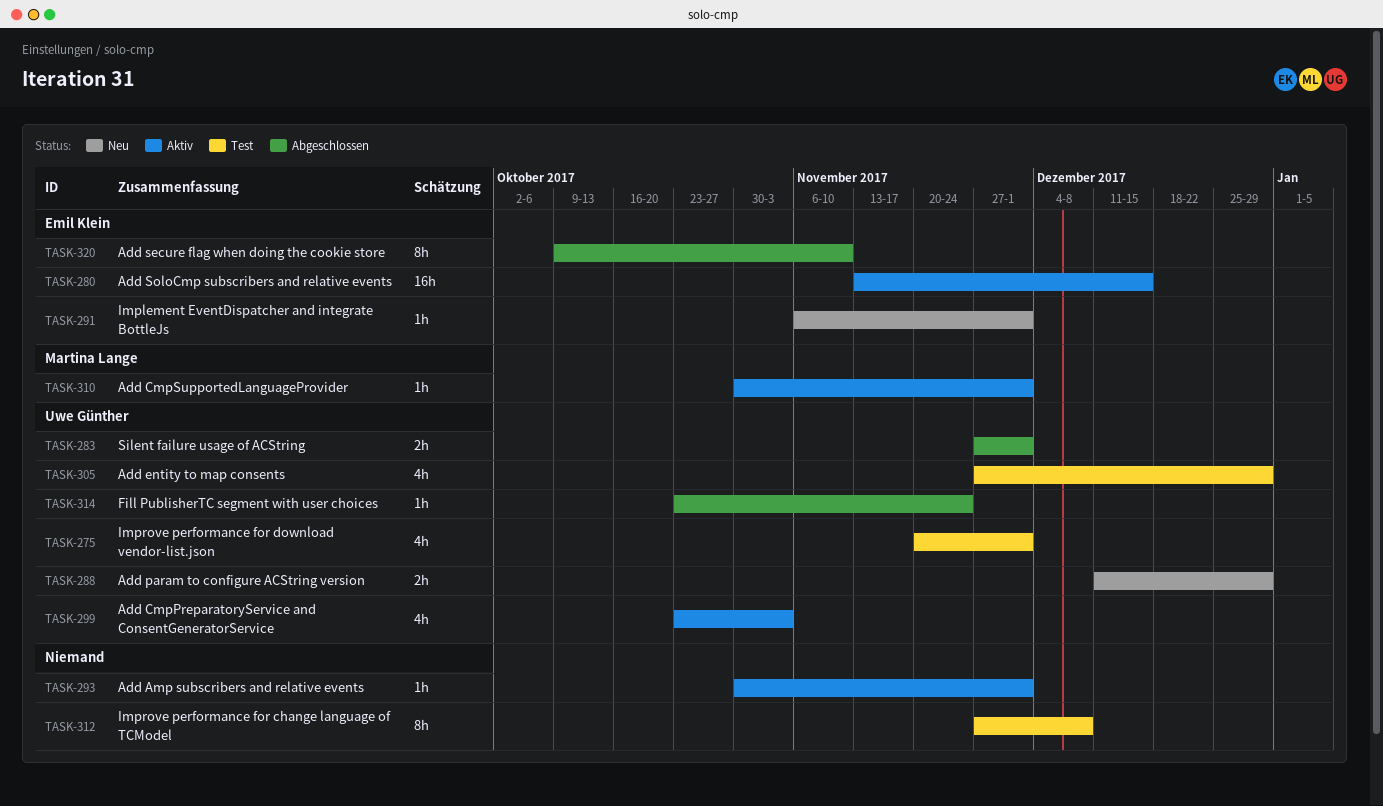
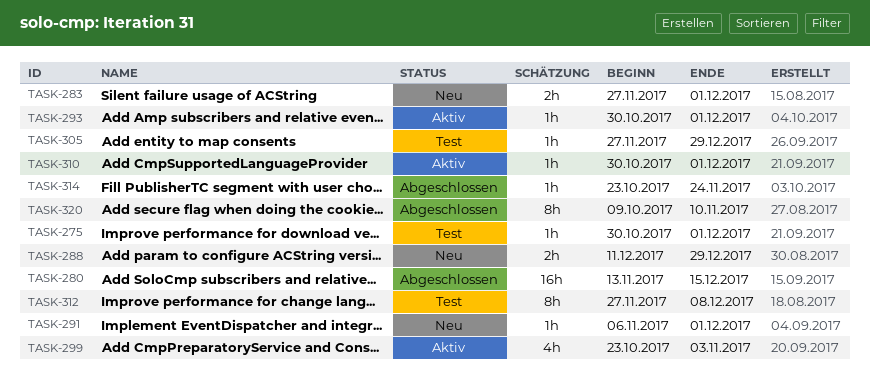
TASK-275, estimate: 4h -> 1h
TASK-275, start: Nov 20 -> Oct 30
TASK-280, status: Aktiv -> Abgeschlossen
TASK-283, status: Abgeschlossen -> Neu
TASK-305, estimate: 4h -> 1h

